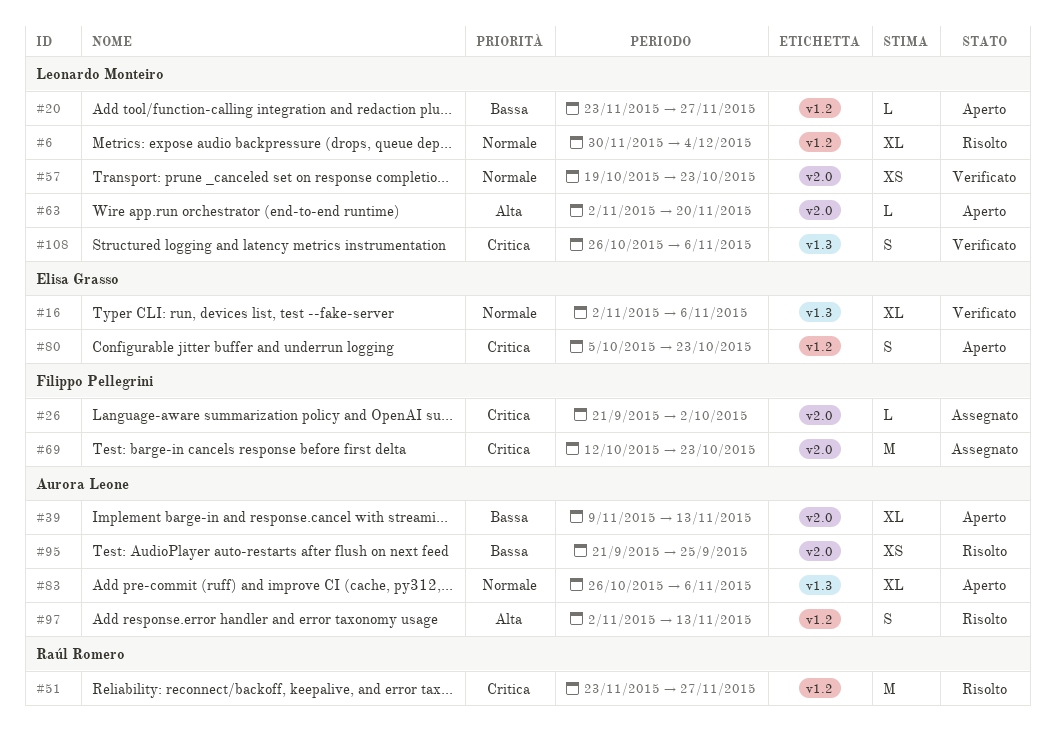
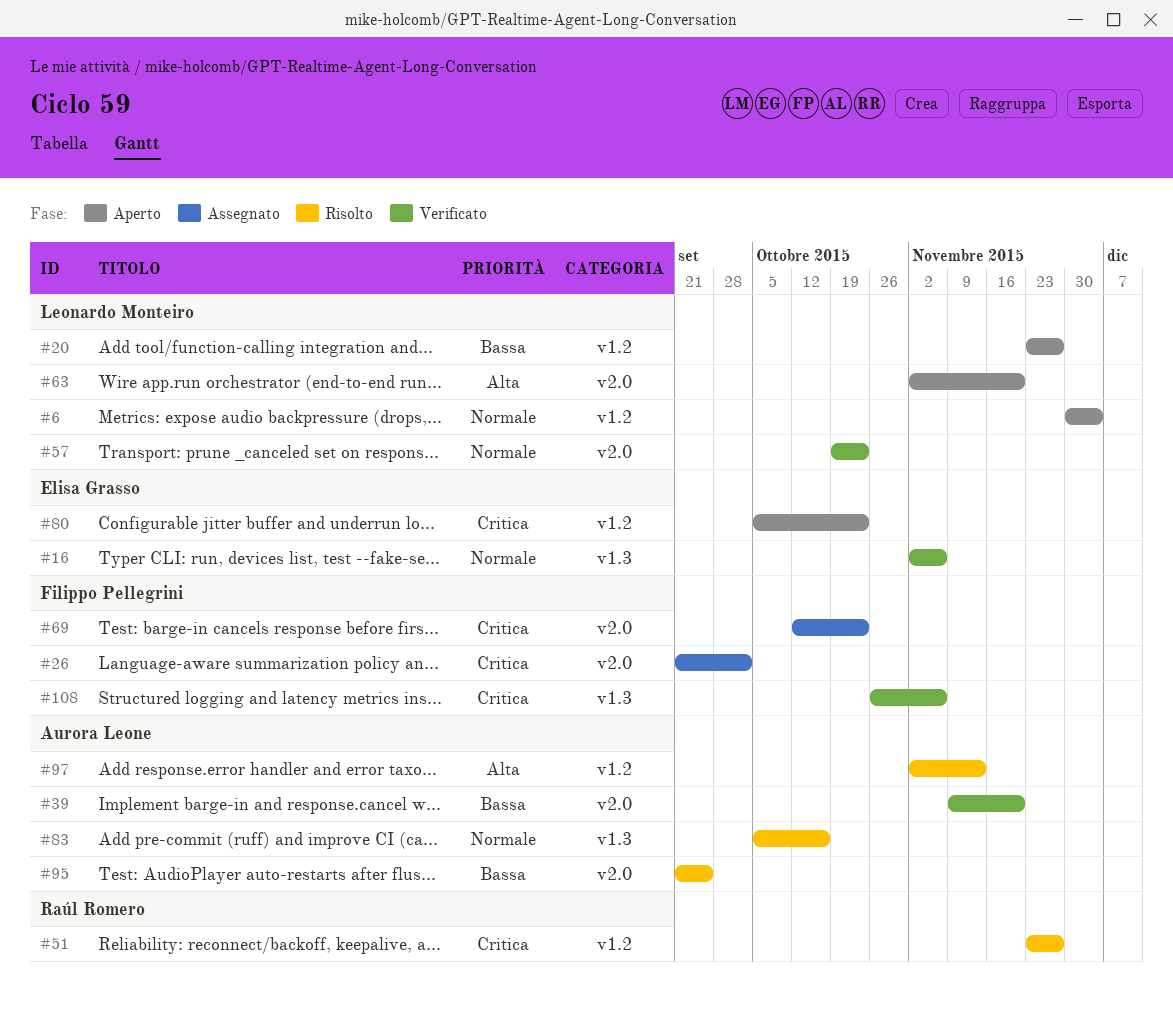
#6, status: Risolto -> Aperto
#39, status: Aperto -> Verificato
#39, due: Nov 13 -> Nov 20
#83, status: Aperto -> Risolto
#83, start: Oct 26 -> Oct 5
#83, due: Nov 6 -> Oct 16
#108, owner: Leonardo Monteiro -> Filippo Pellegrini

